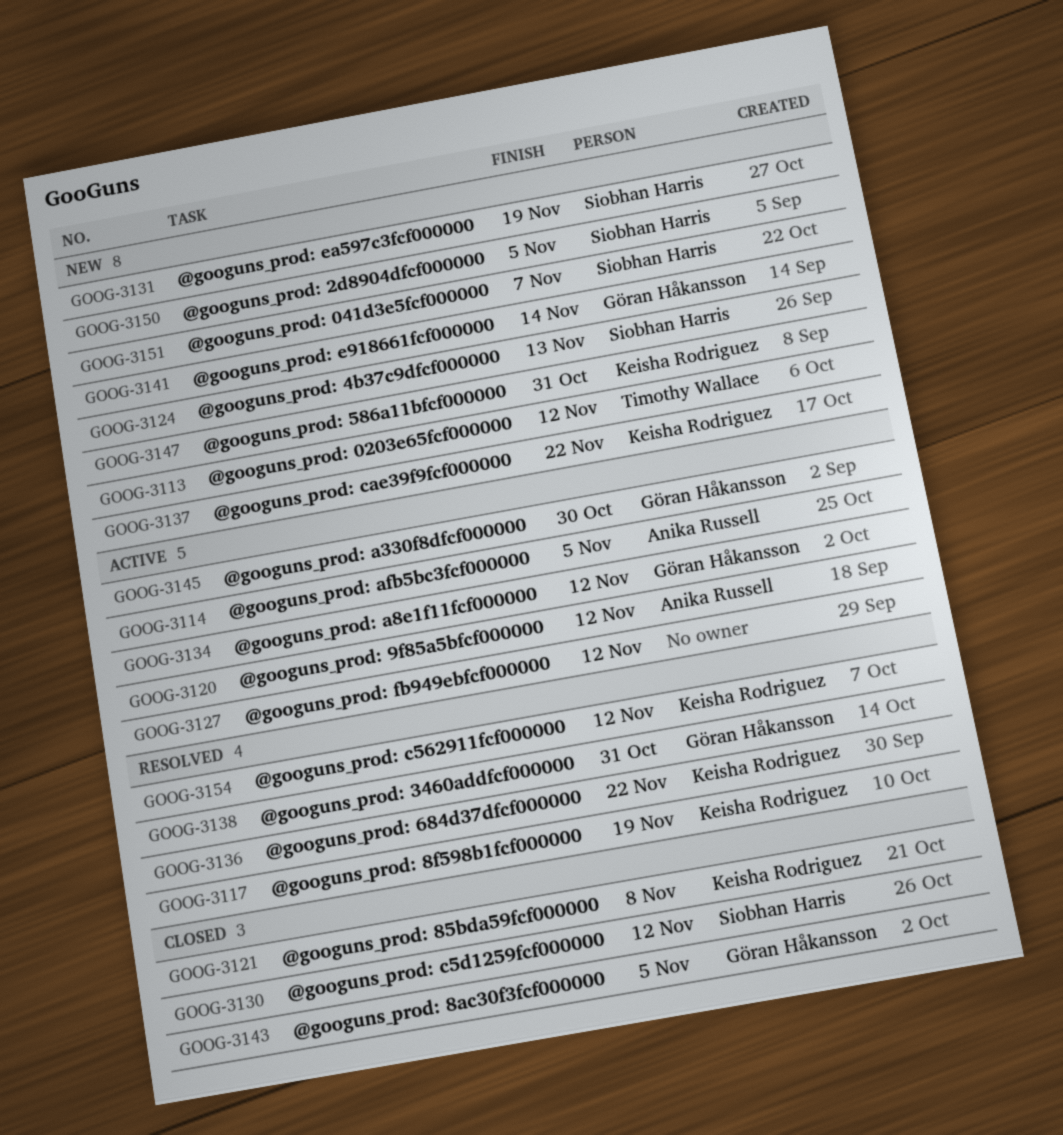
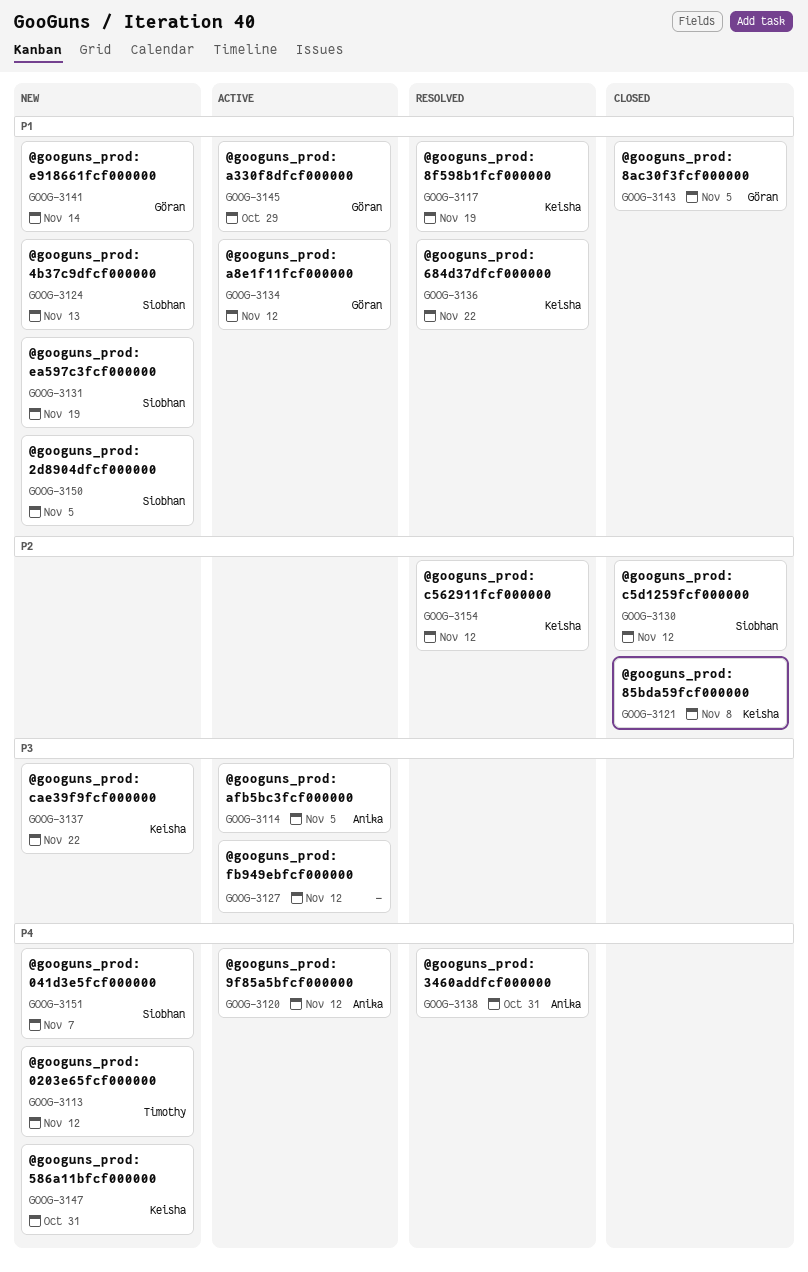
GOOG-3138, owner: Göran Håkansson -> Anika Russell
GOOG-3145, due: Oct 30 -> Oct 29

